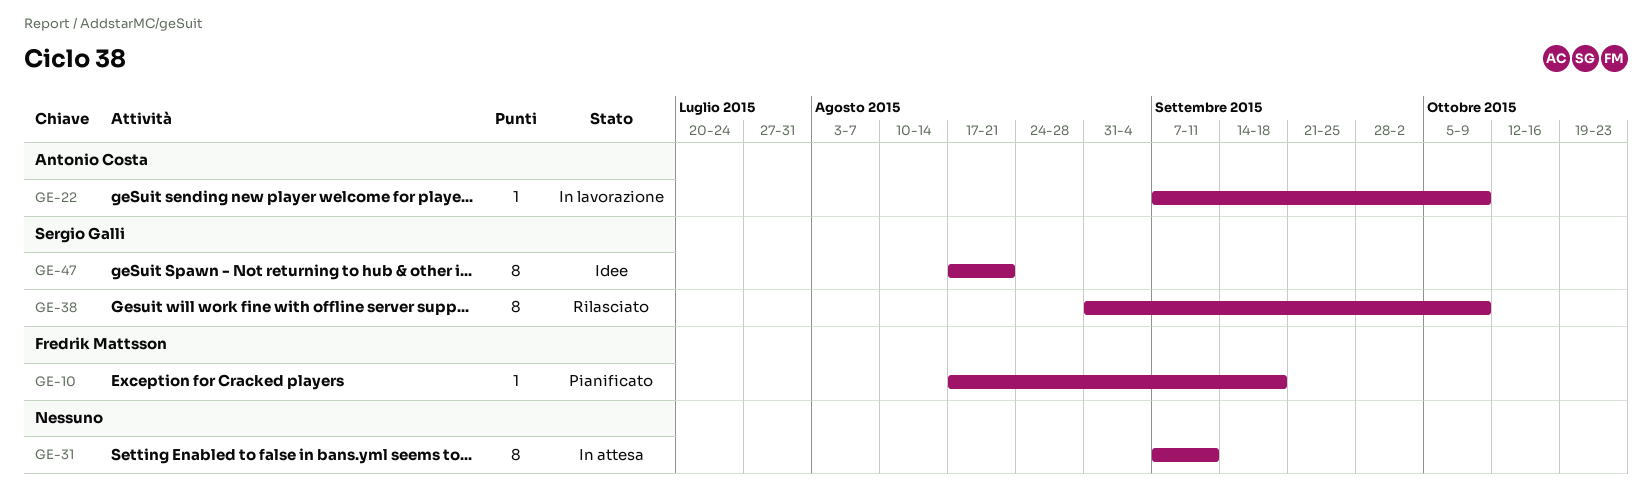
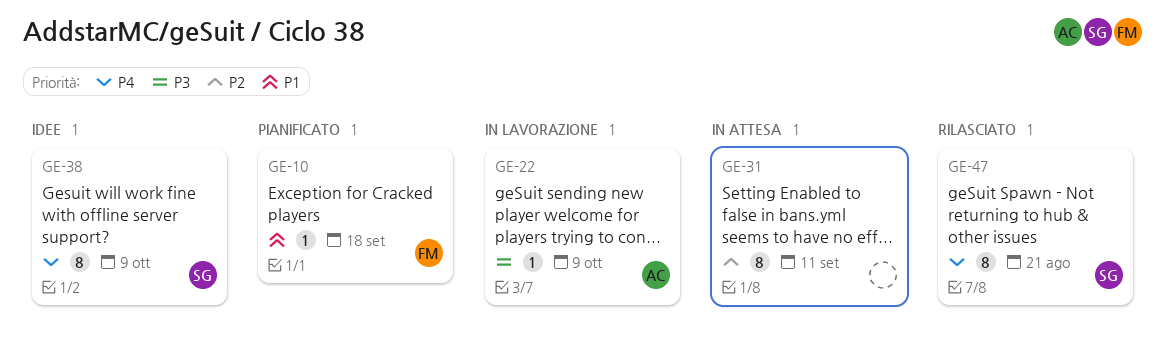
GE-38, status: Rilasciato -> Idee
GE-47, status: Idee -> Rilasciato

